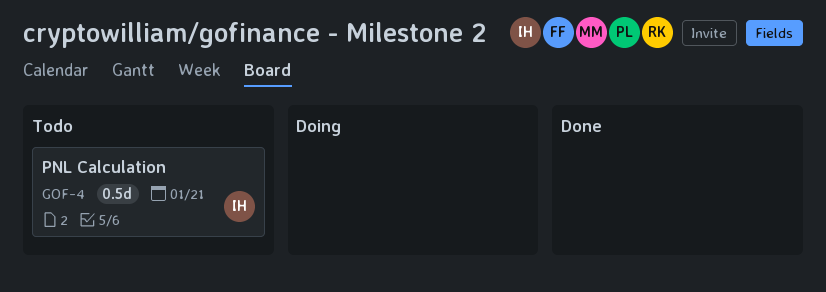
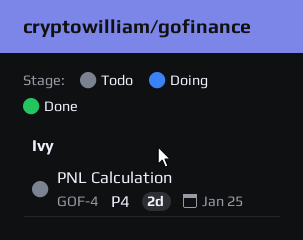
GOF-4, estimate: 0.5d -> 2d
GOF-4, due: Jan 21 -> Jan 25

